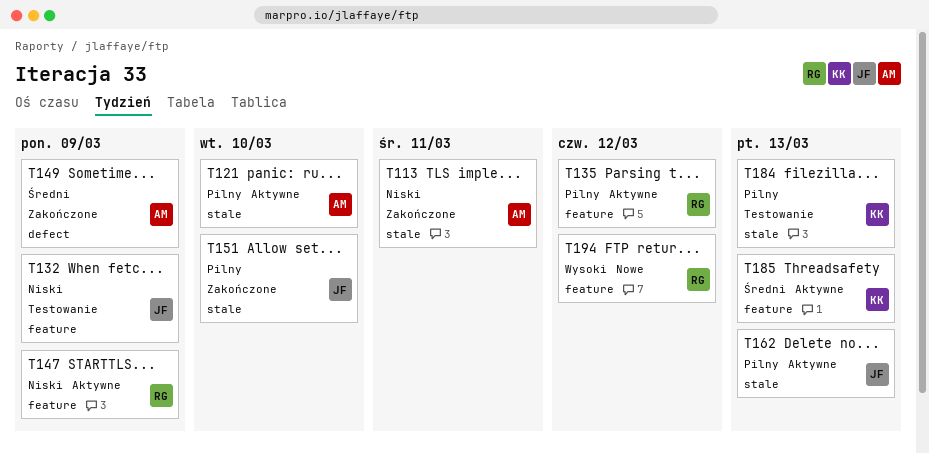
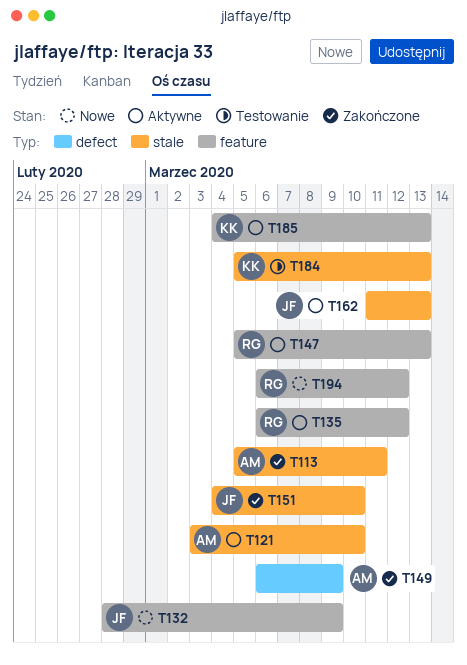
T132, status: Testowanie -> Nowe
T147, due: Mar 9 -> Mar 13

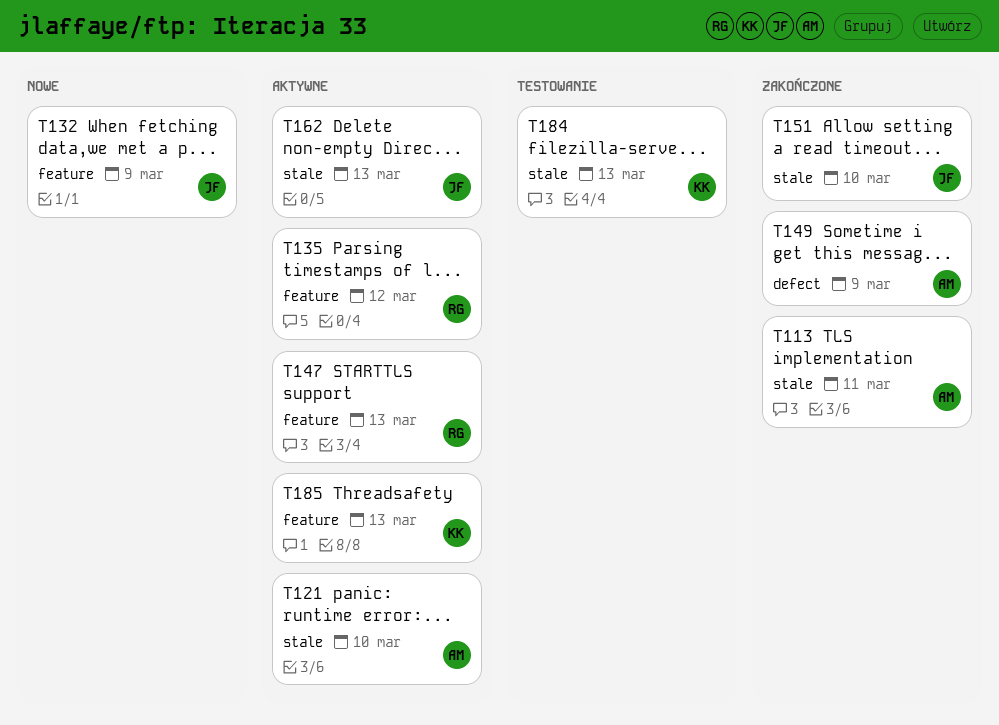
T194: present -> none

